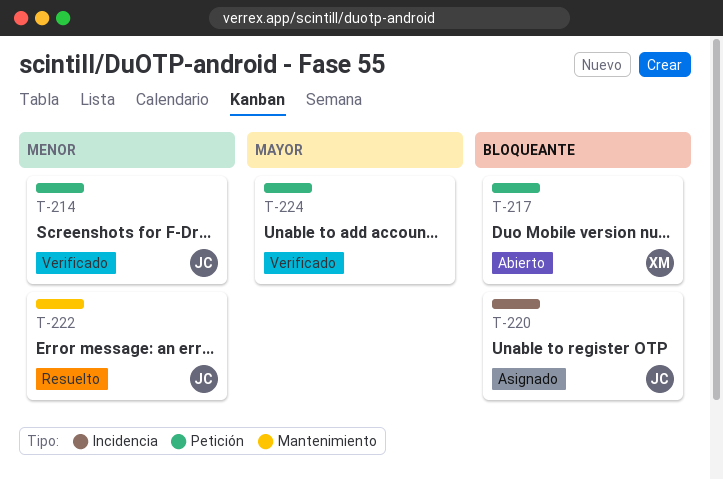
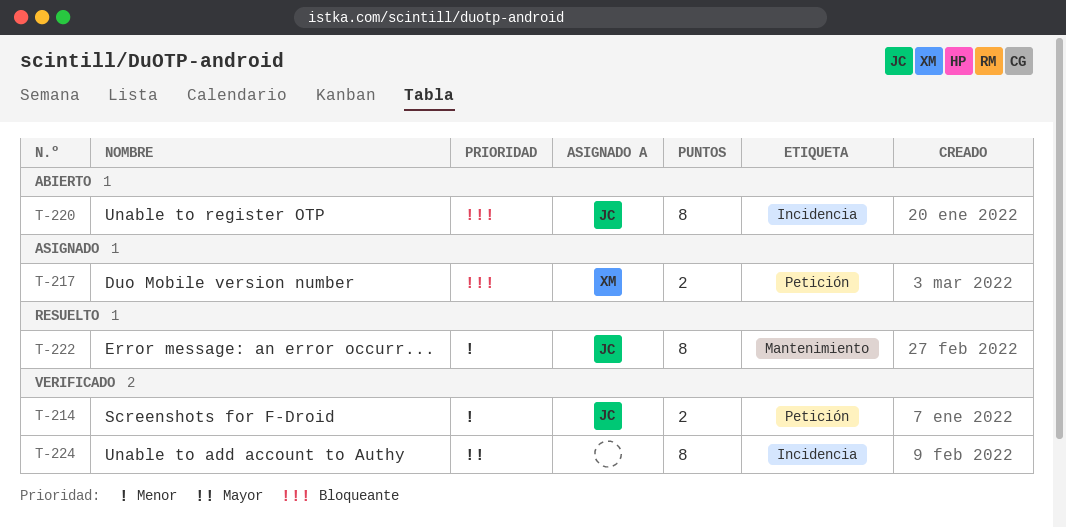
T-217, status: Abierto -> Asignado
T-220, status: Asignado -> Abierto
T-224, label: Petición -> Incidencia

